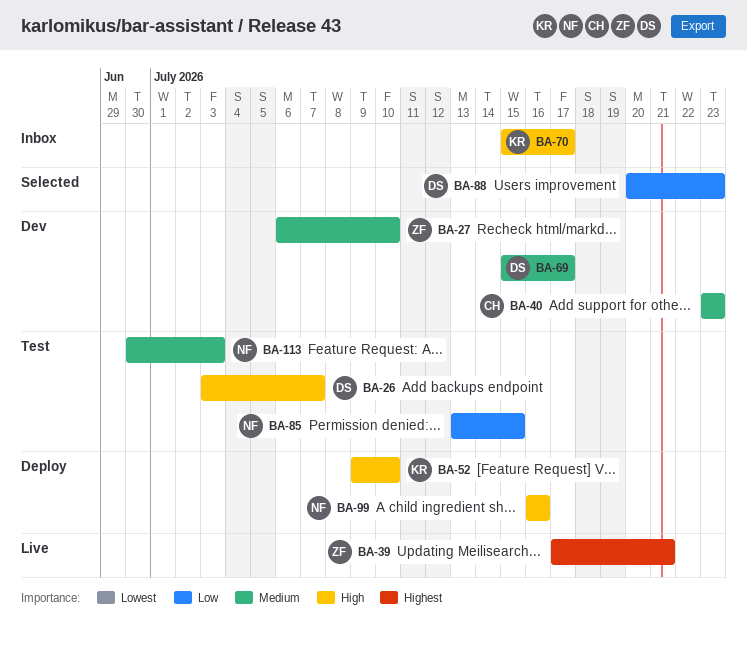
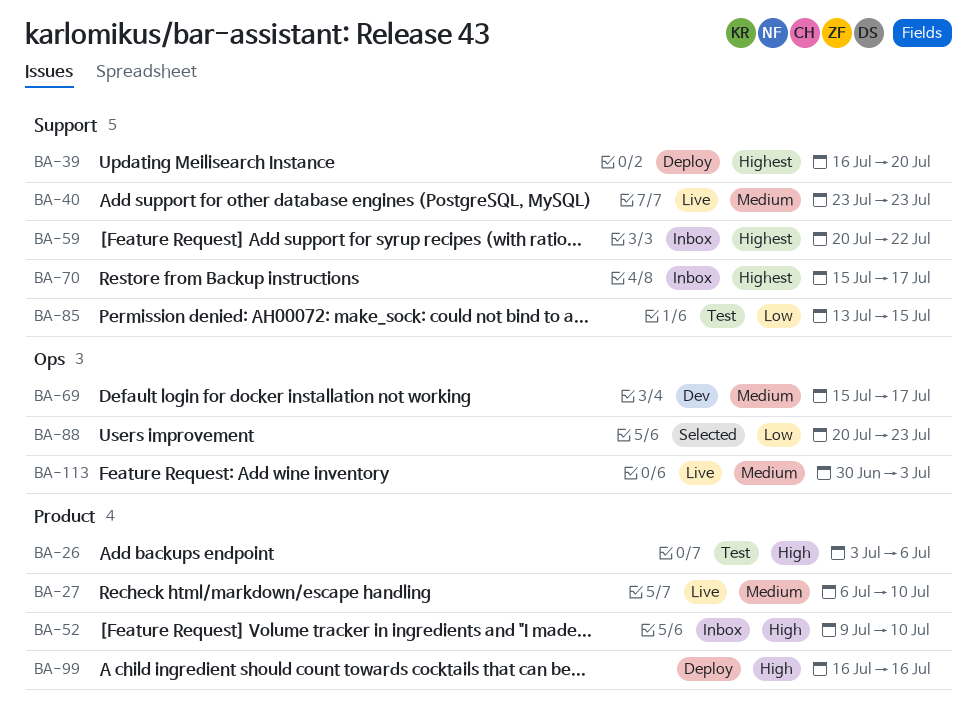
BA-26, due: Jul 7 -> Jul 6
BA-27, status: Dev -> Live
BA-39, status: Live -> Deploy
BA-39, start: Jul 17 -> Jul 16
BA-39, due: Jul 21 -> Jul 20
BA-40, status: Dev -> Live
BA-52, status: Deploy -> Inbox
BA-59: none -> present
BA-70, priority: High -> Highest
BA-113, status: Test -> Live

